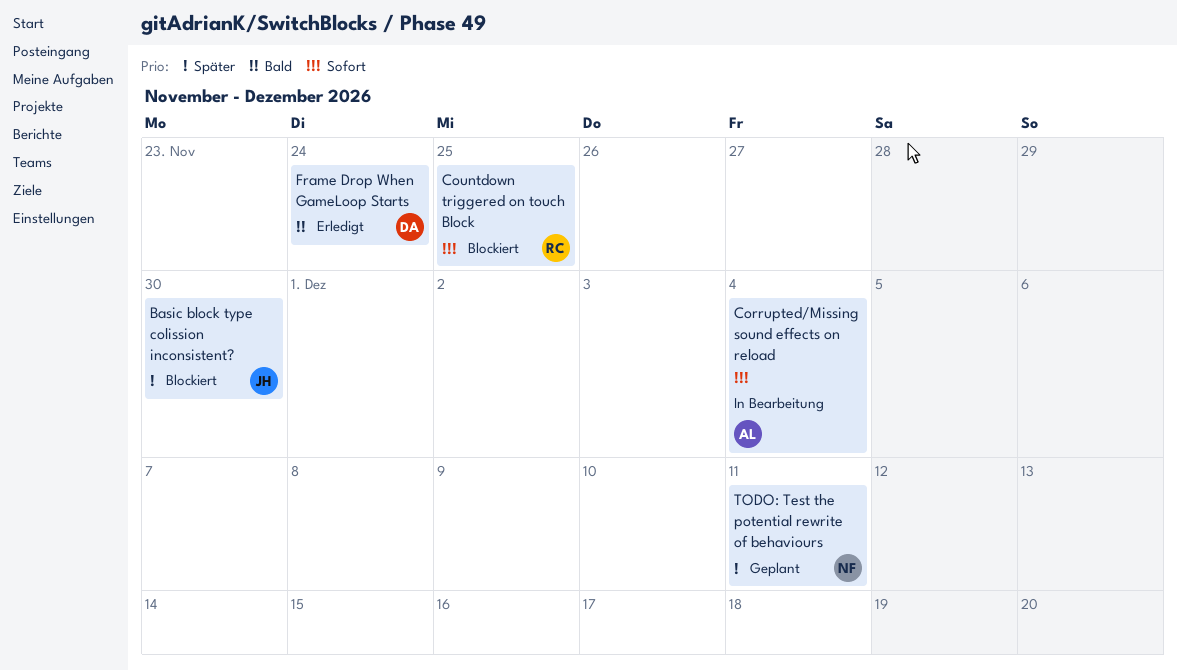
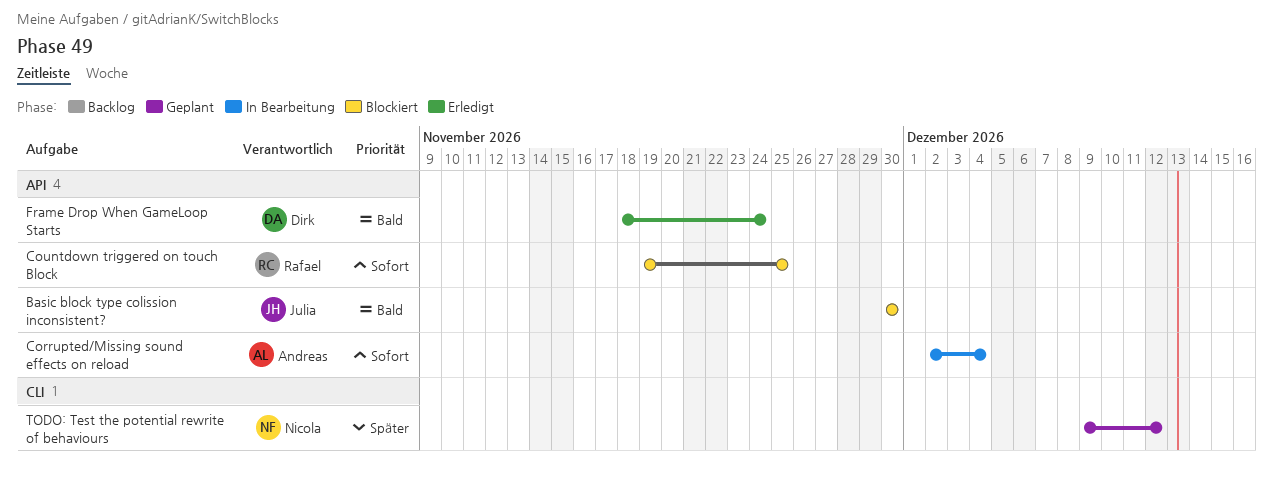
Basic block type colission inconsistent?, priority: Später -> Bald
TODO: Test the potential rewrite of behaviours, due: Dec 11 -> Dec 12

